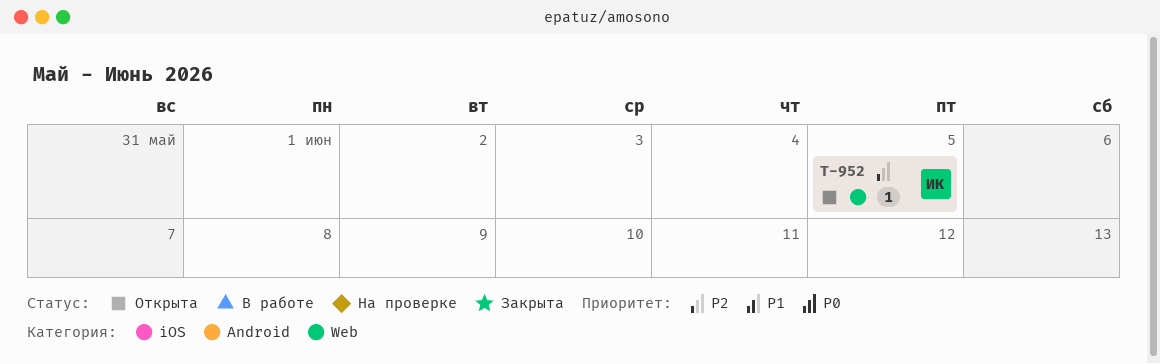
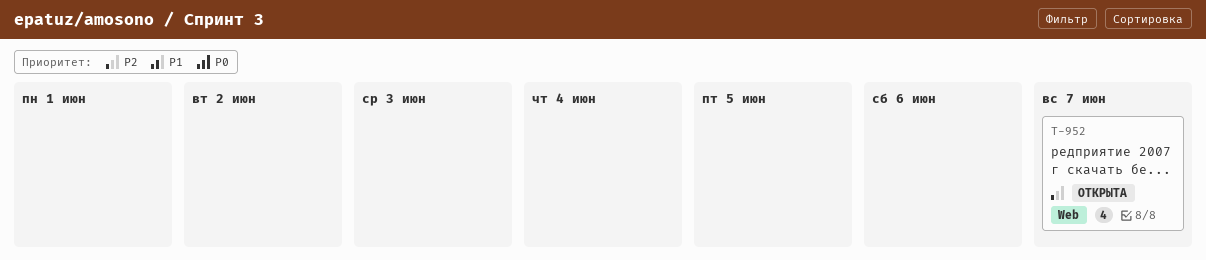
T-952, estimate: 1 -> 4
T-952, due: Jun 5 -> Jun 7

